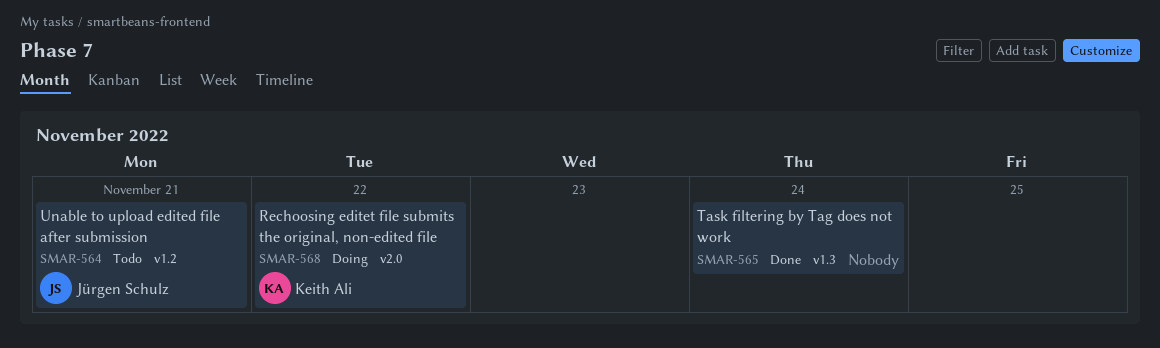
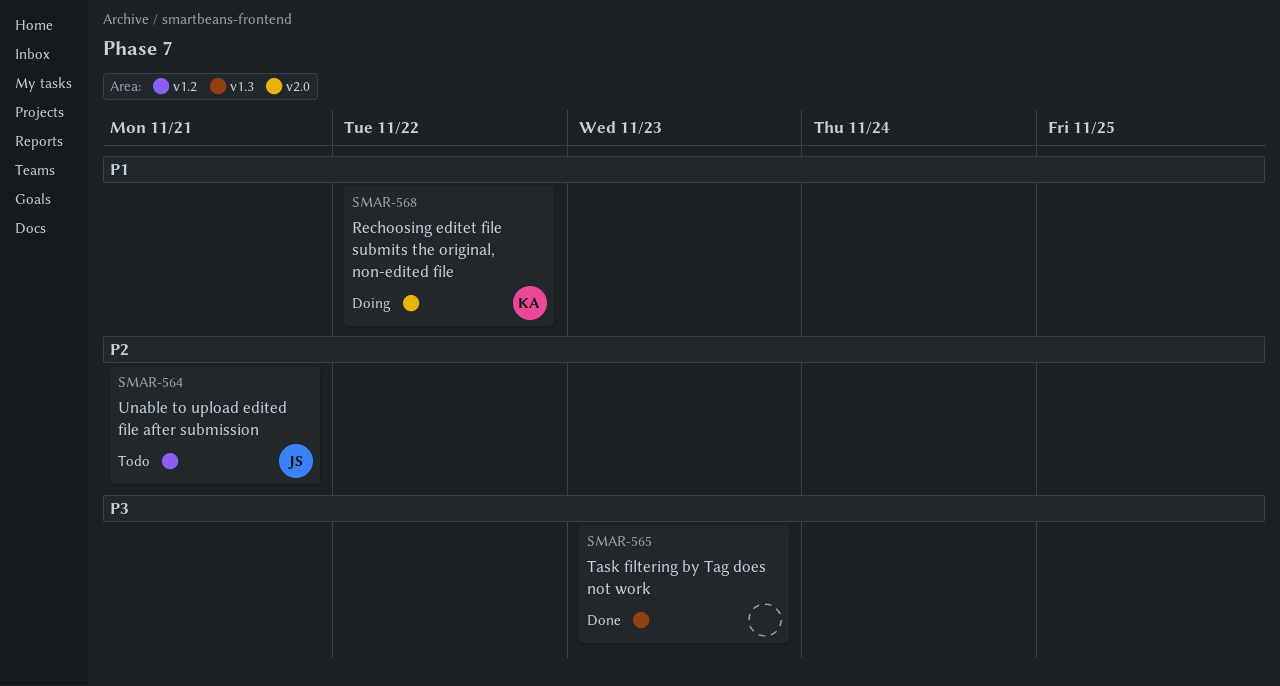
SMAR-565, due: Nov 24 -> Nov 23

